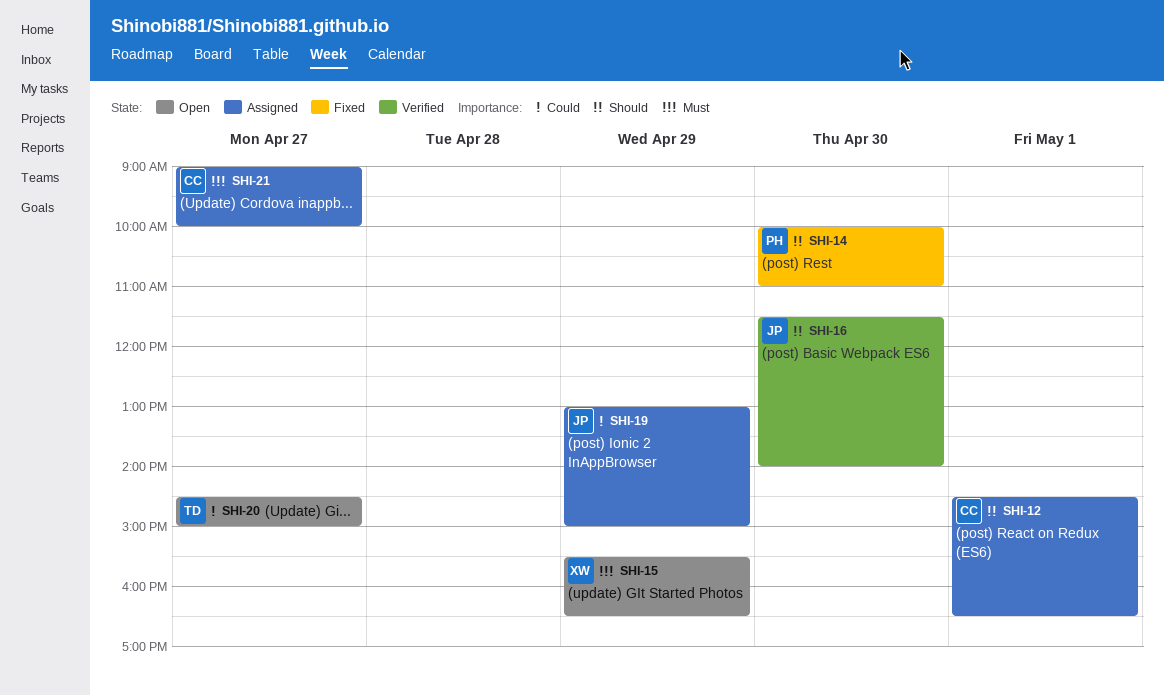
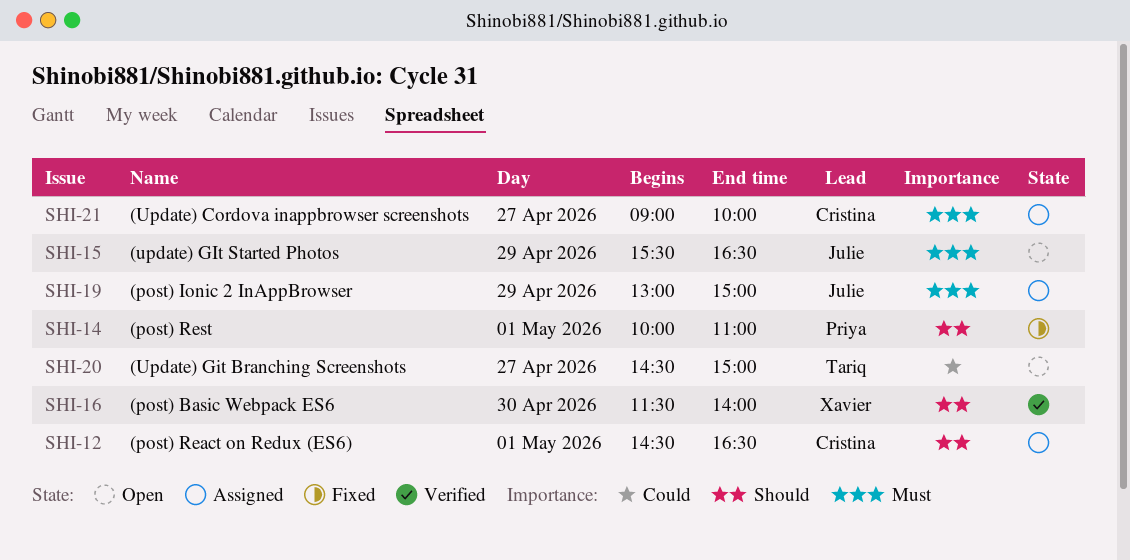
SHI-14, day: Apr 30 -> May 1
SHI-15, owner: Xavier -> Julie
SHI-16, owner: Julie -> Xavier
SHI-19, priority: Could -> Must

